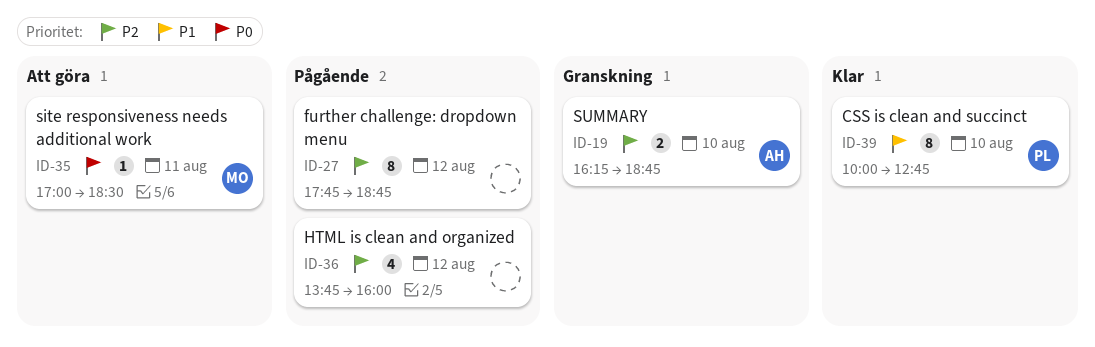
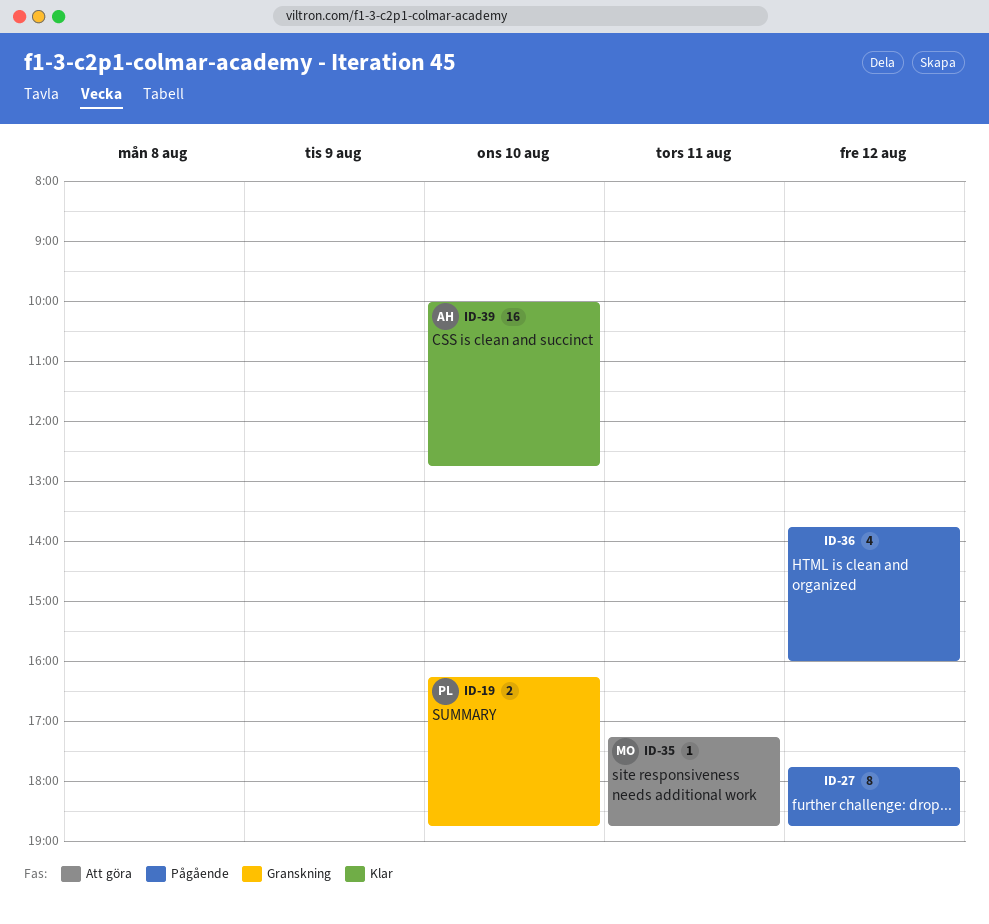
ID-19, owner: AH -> PL
ID-35, begins: 17:00 -> 17:15
ID-35, ends: 18:30 -> 18:45
ID-39, owner: PL -> AH
ID-39, estimate: 8 -> 16

